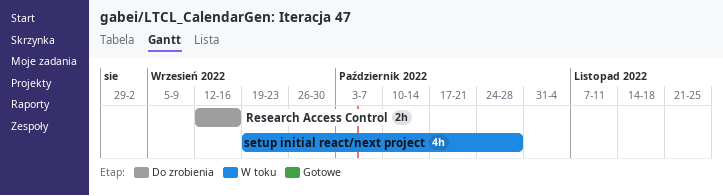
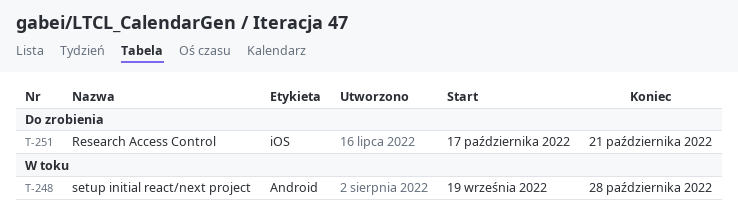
Research Access Control, start: Sep 12 -> Oct 17
Research Access Control, due: Sep 16 -> Oct 21

